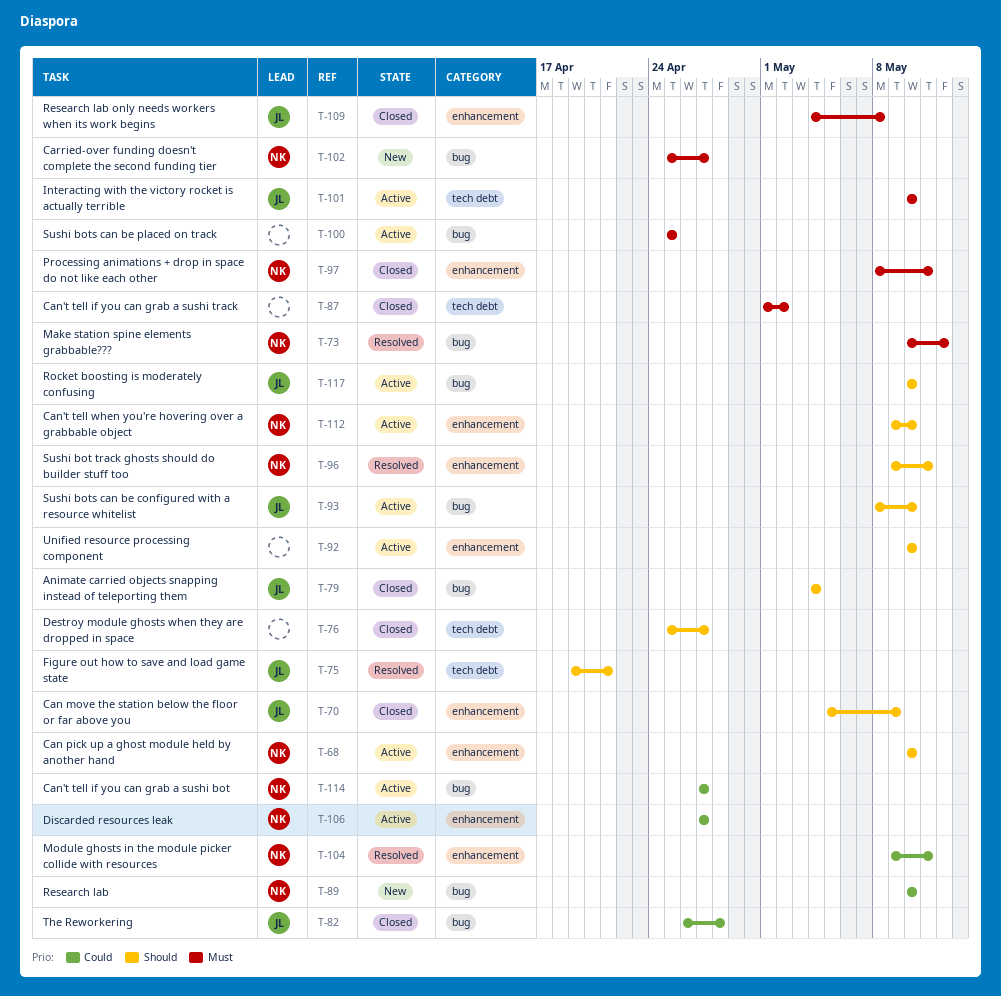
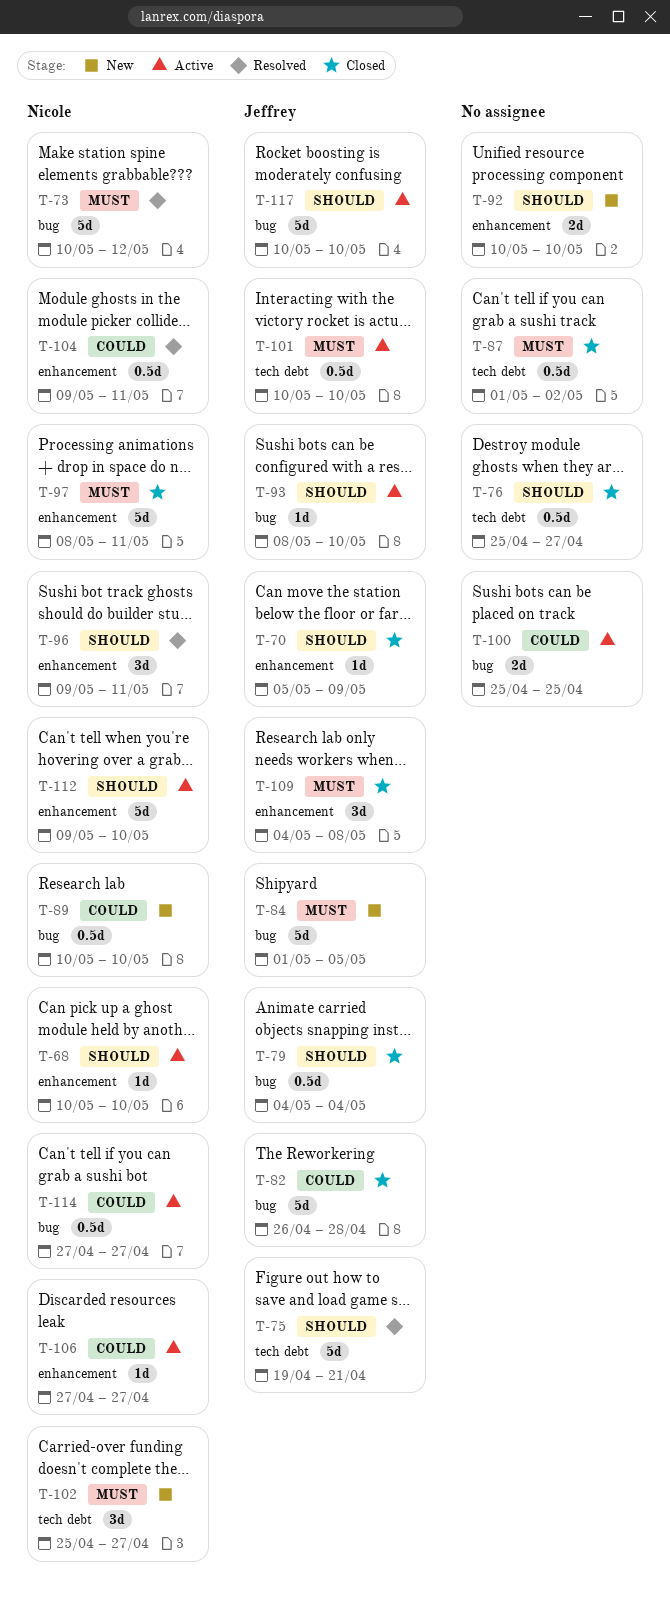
T-84: none -> present
T-92, status: Active -> New
T-100, priority: Must -> Could
T-102, label: bug -> tech debt

